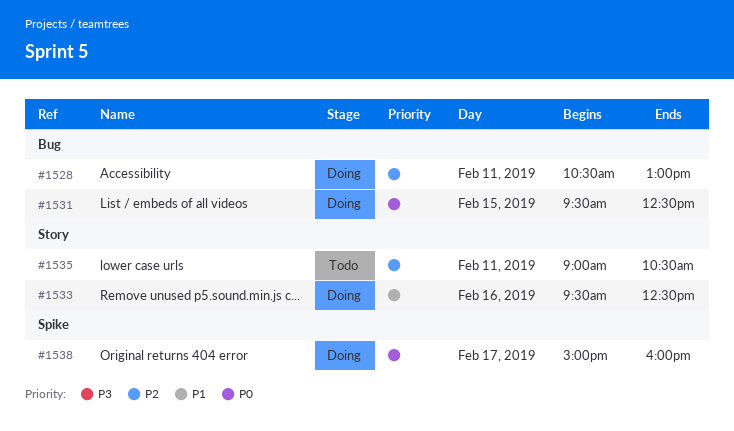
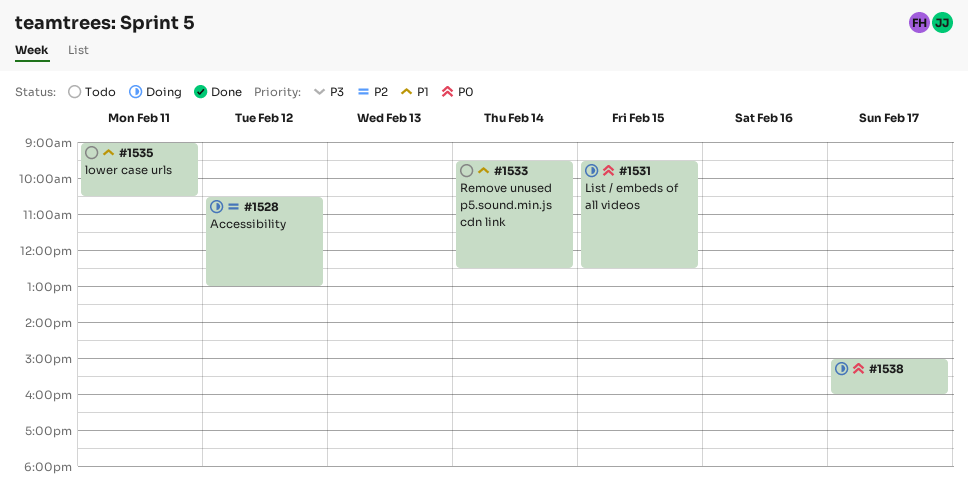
#1528, day: Feb 11 -> Feb 12
#1533, status: Doing -> Todo
#1533, day: Feb 16 -> Feb 14
#1535, priority: P2 -> P1

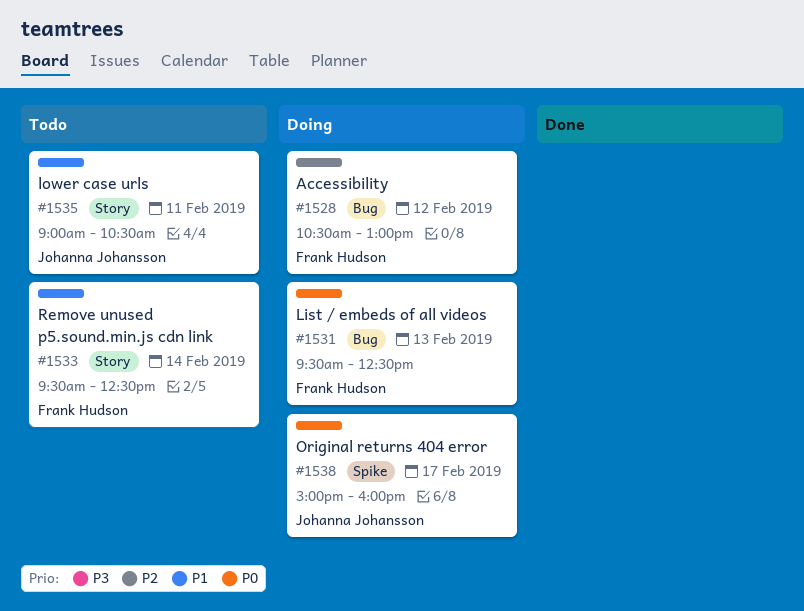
#1531, day: Feb 15 -> Feb 13

